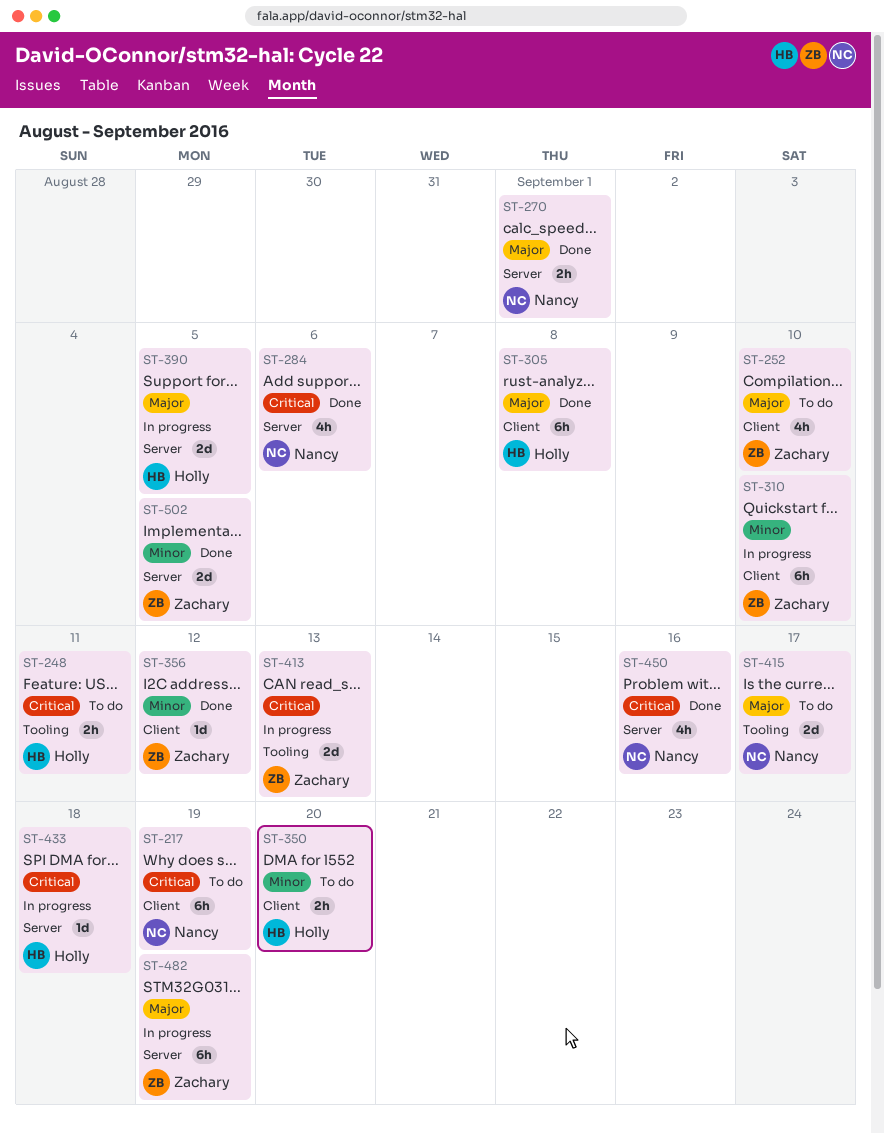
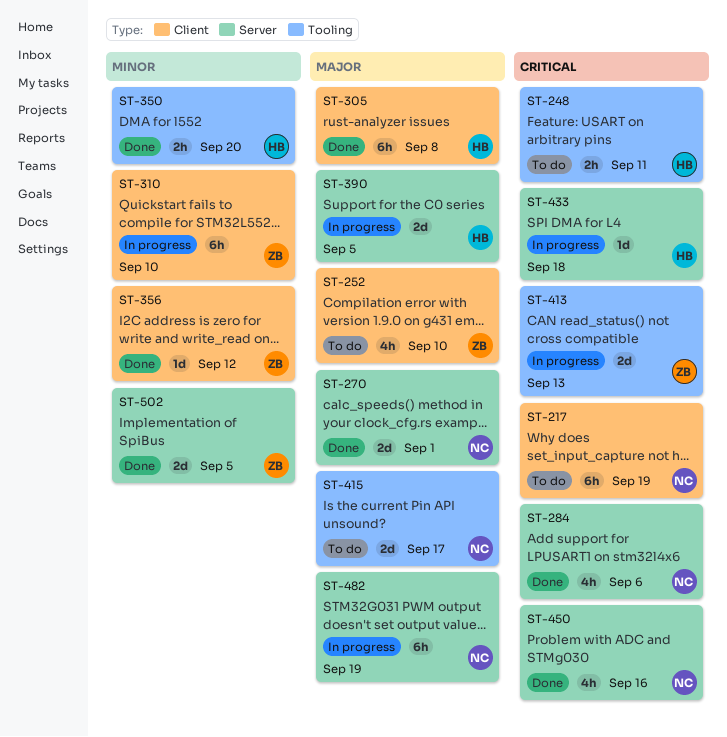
ST-270, estimate: 2h -> 2d
ST-350, status: To do -> Done
ST-350, label: Client -> Tooling
ST-482, owner: Zachary -> Nancy

